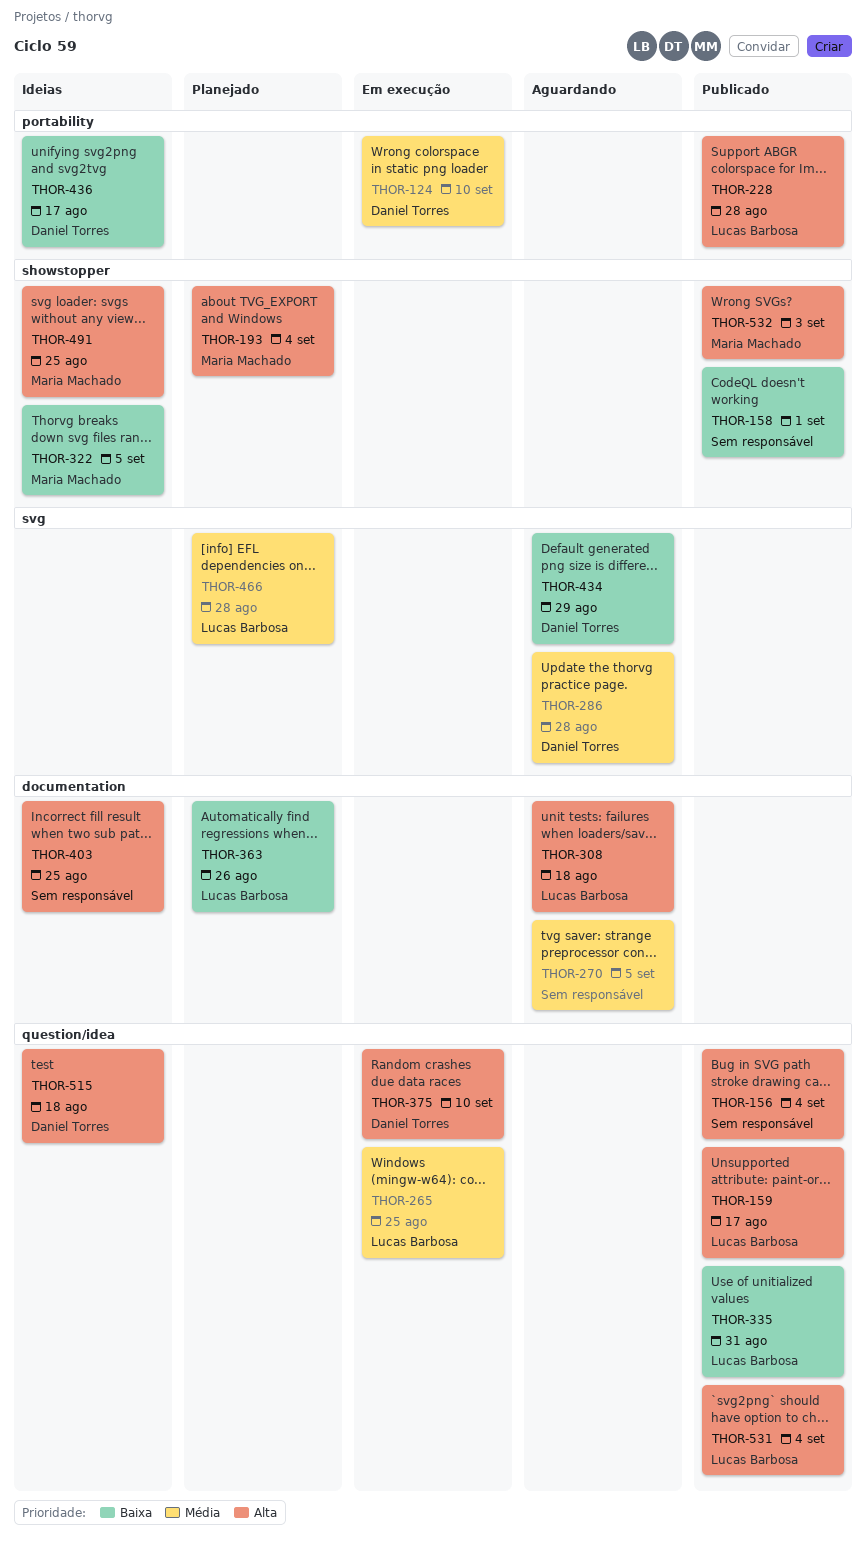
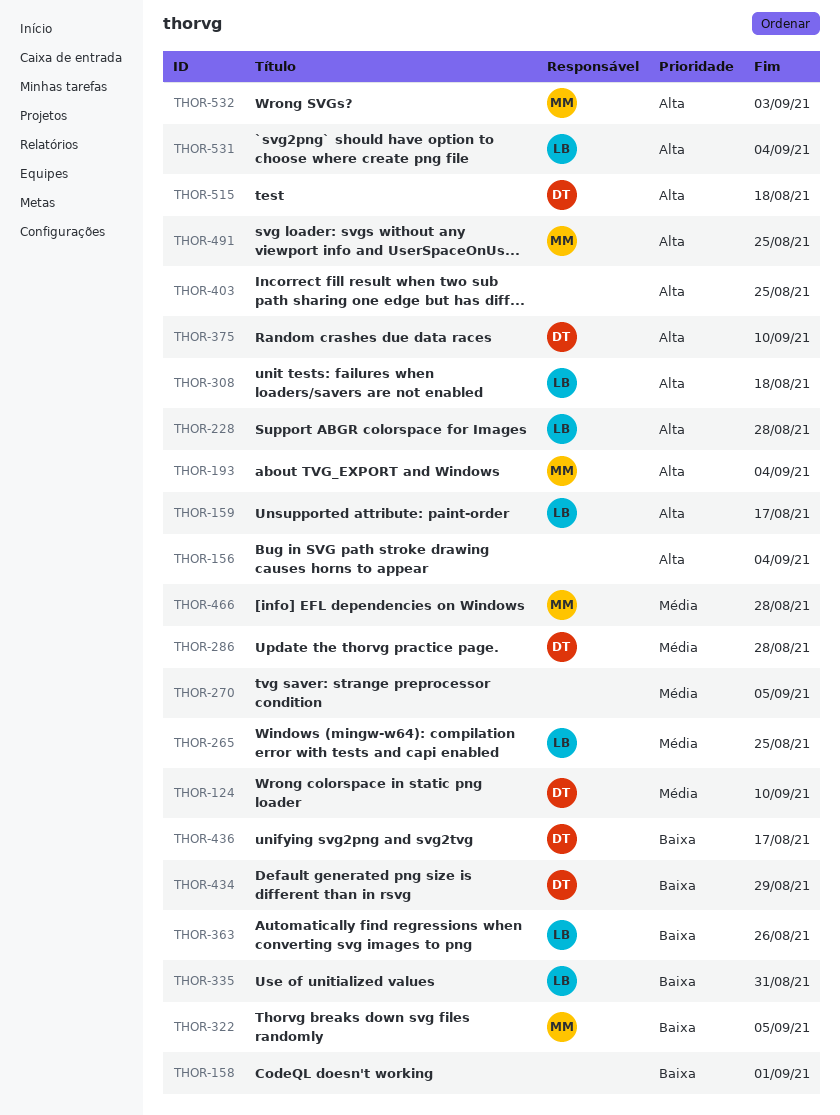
THOR-466, owner: Lucas Barbosa -> Maria Machado

